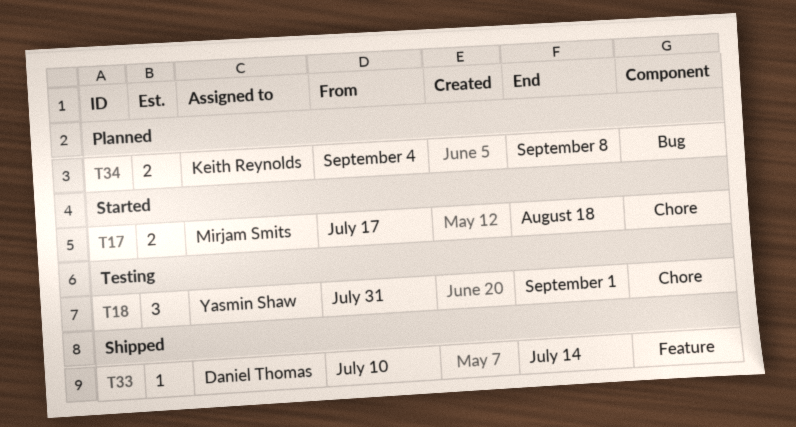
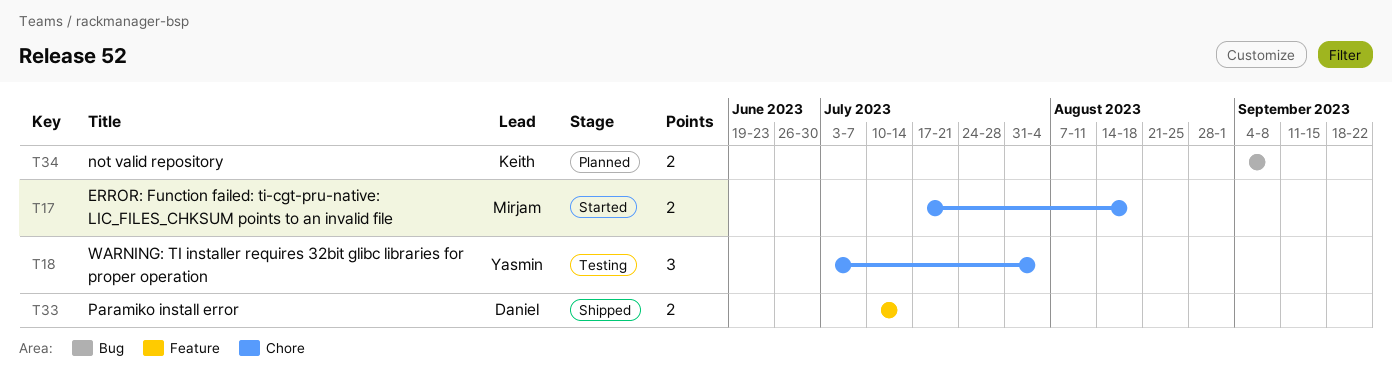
T18, start: Jul 31 -> Jul 3
T18, due: Sep 1 -> Aug 4
T33, estimate: 1 -> 2

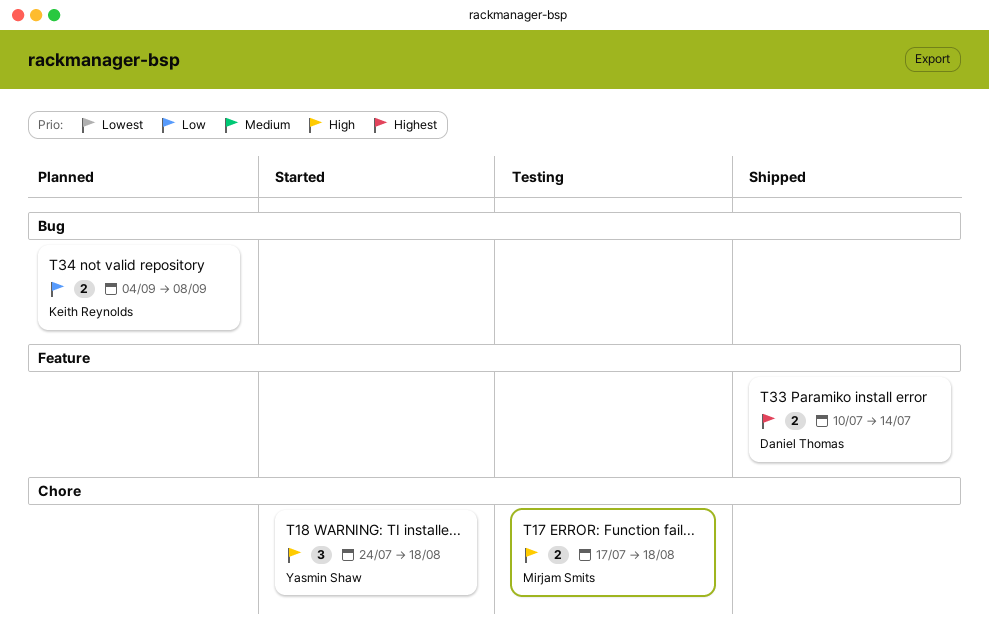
T17, status: Started -> Testing
T18, status: Testing -> Started
T18, start: Jul 3 -> Jul 24
T18, due: Aug 4 -> Aug 18

